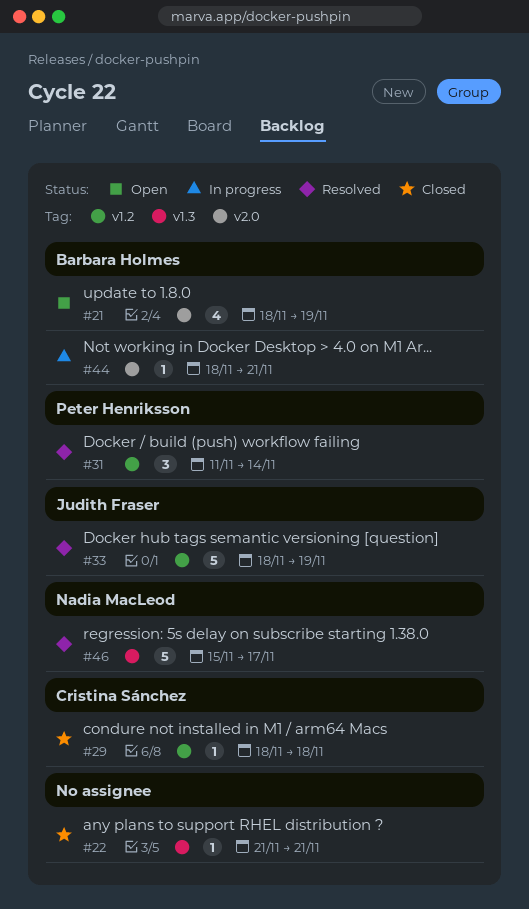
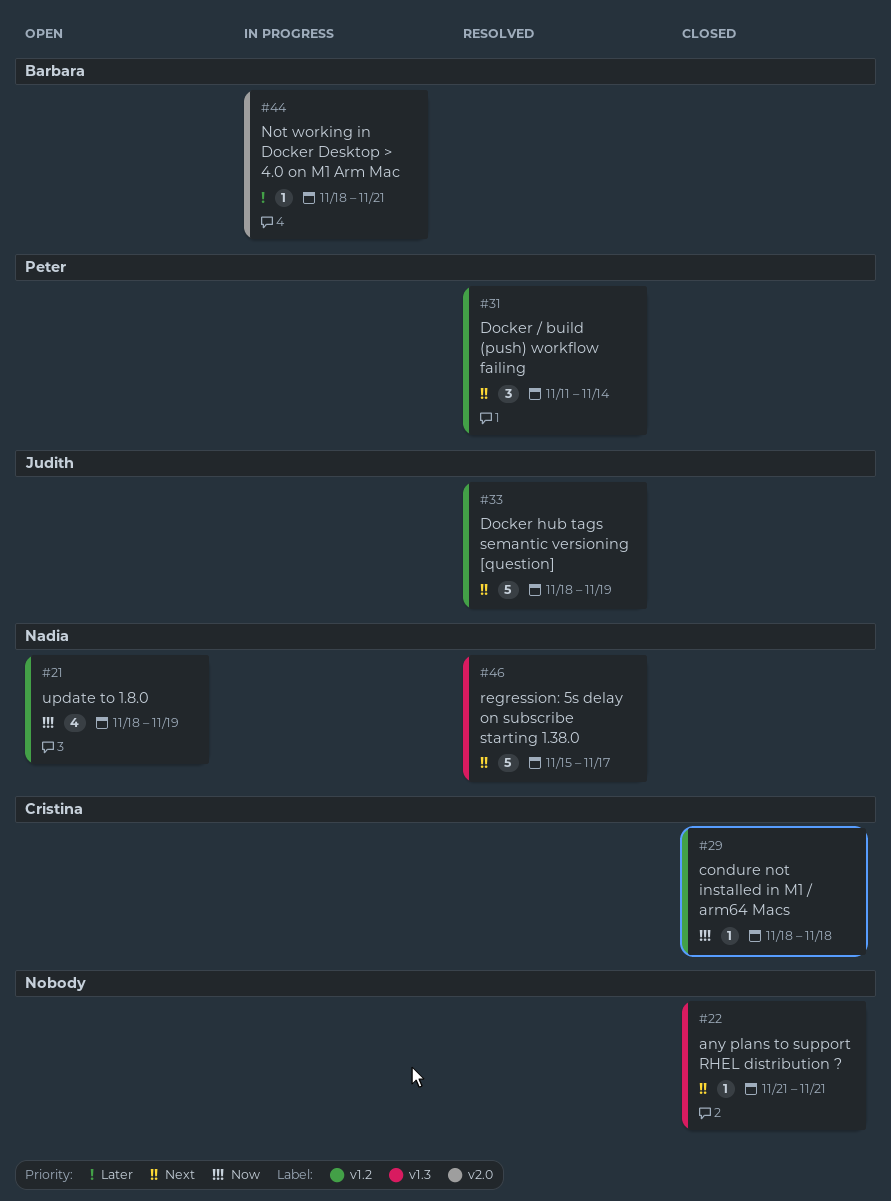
#21, owner: Barbara Holmes -> Nadia MacLeod
#21, label: v2.0 -> v1.2

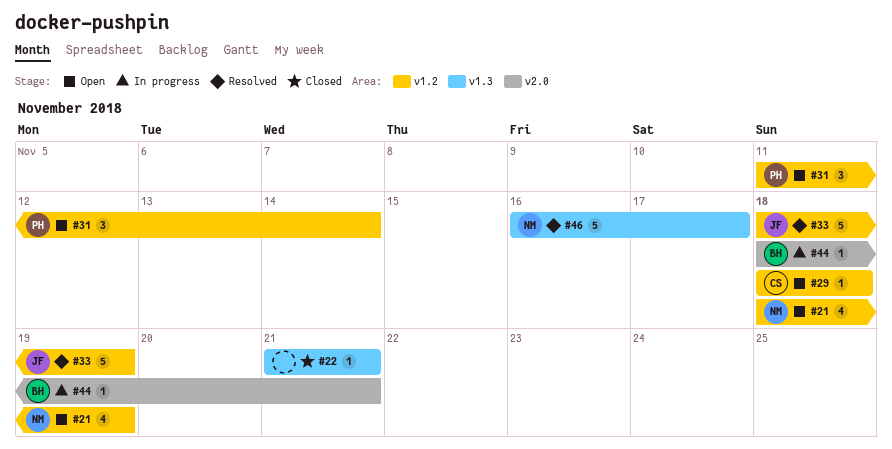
#29, status: Closed -> Open
#31, status: Resolved -> Open
#46, start: Nov 15 -> Nov 16

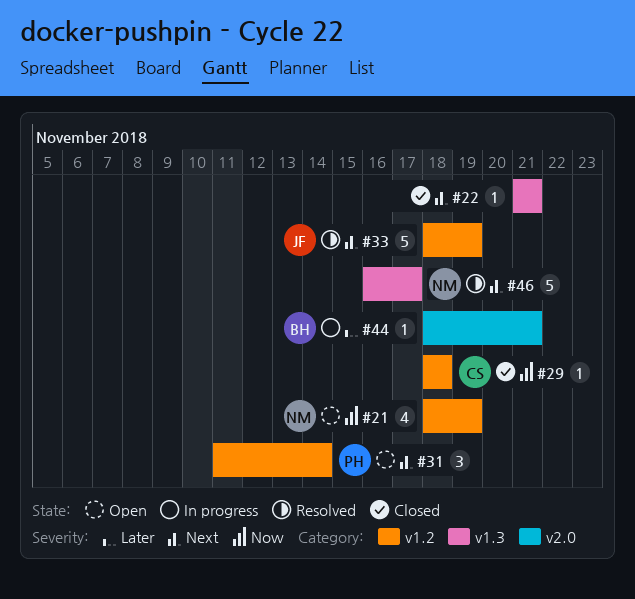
#29, status: Open -> Closed

